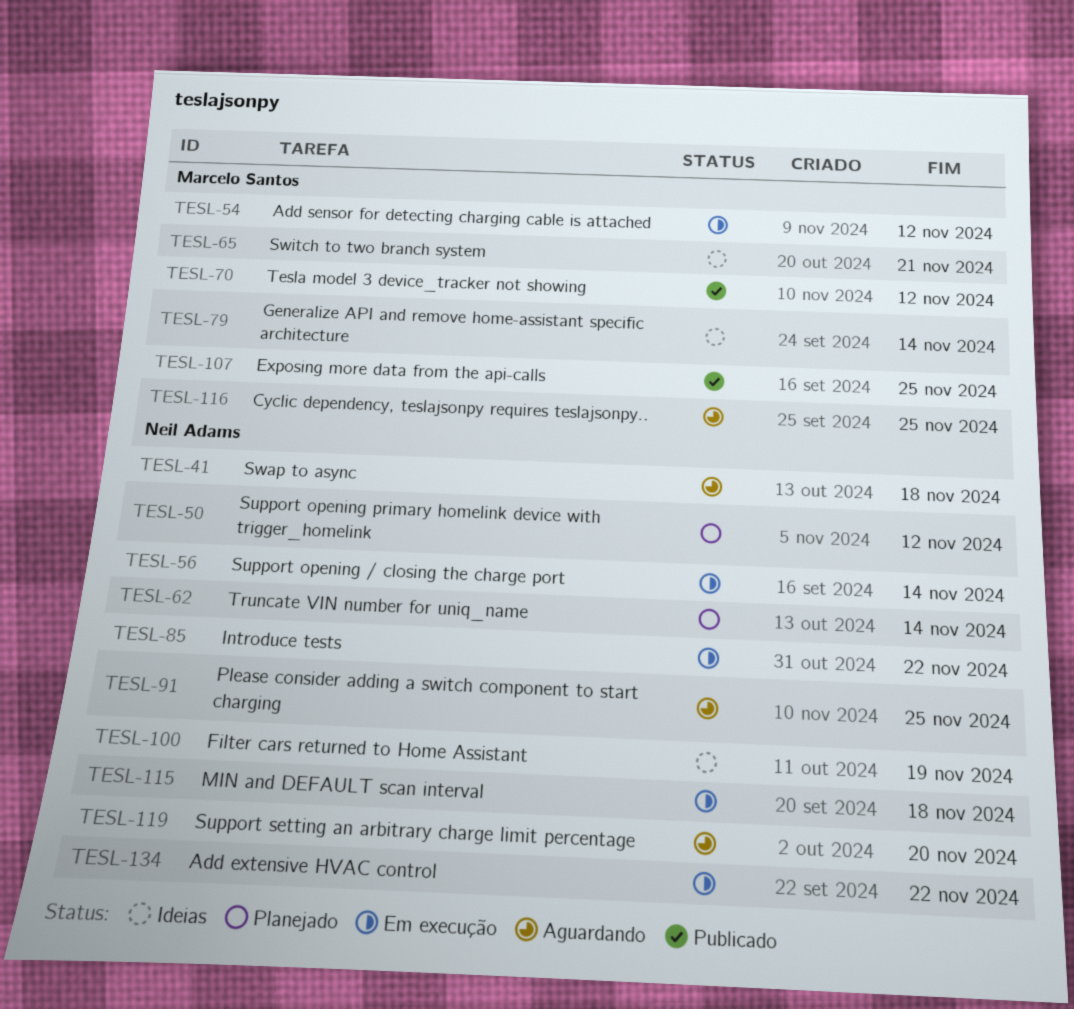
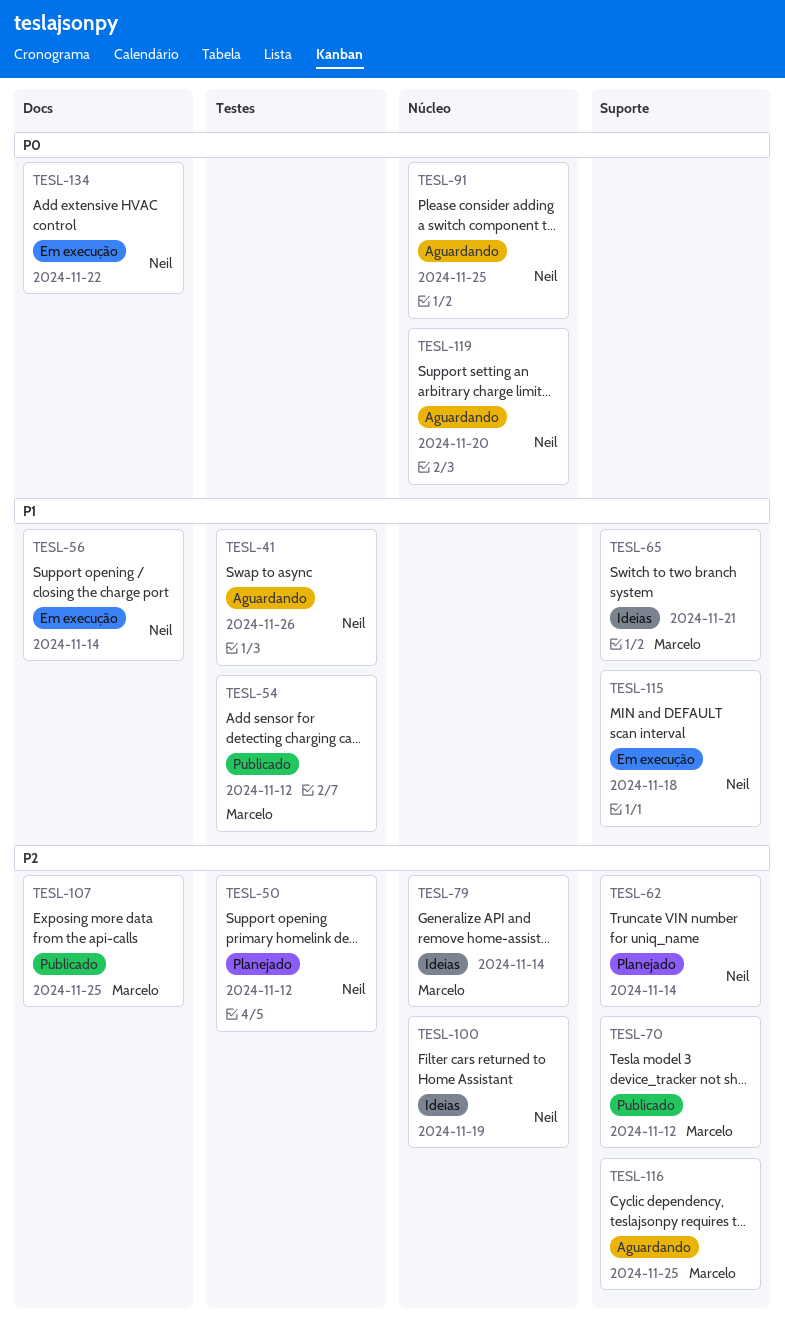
TESL-41, due: Nov 18 -> Nov 26
TESL-54, status: Em execução -> Publicado
TESL-85: present -> none

